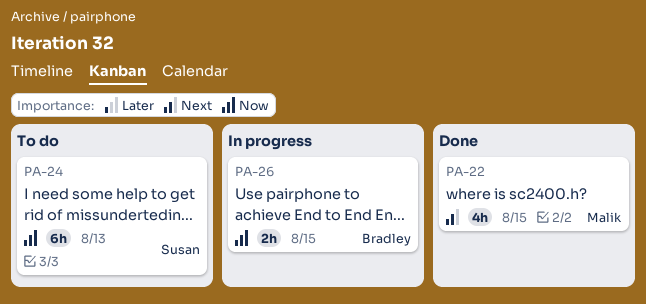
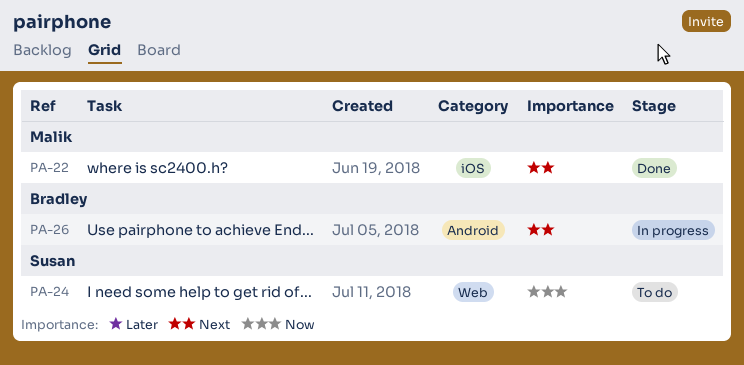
PA-26, priority: Now -> Next

